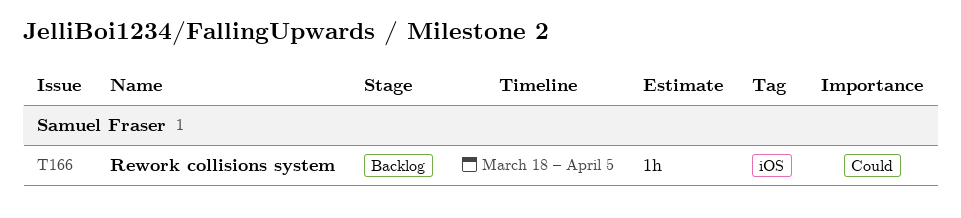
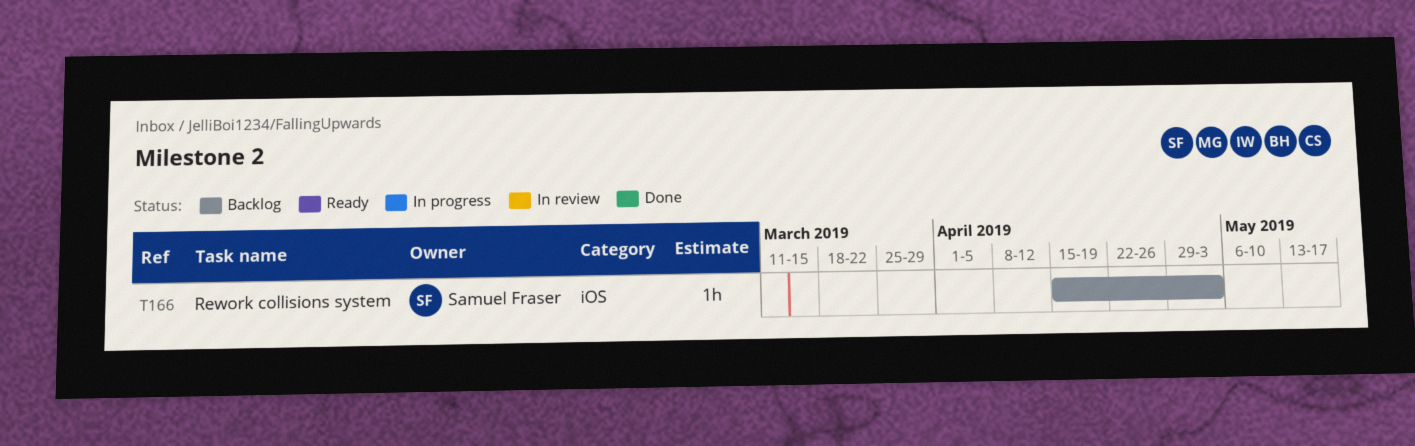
T166, start: Mar 18 -> Apr 15
T166, due: Apr 5 -> May 3

